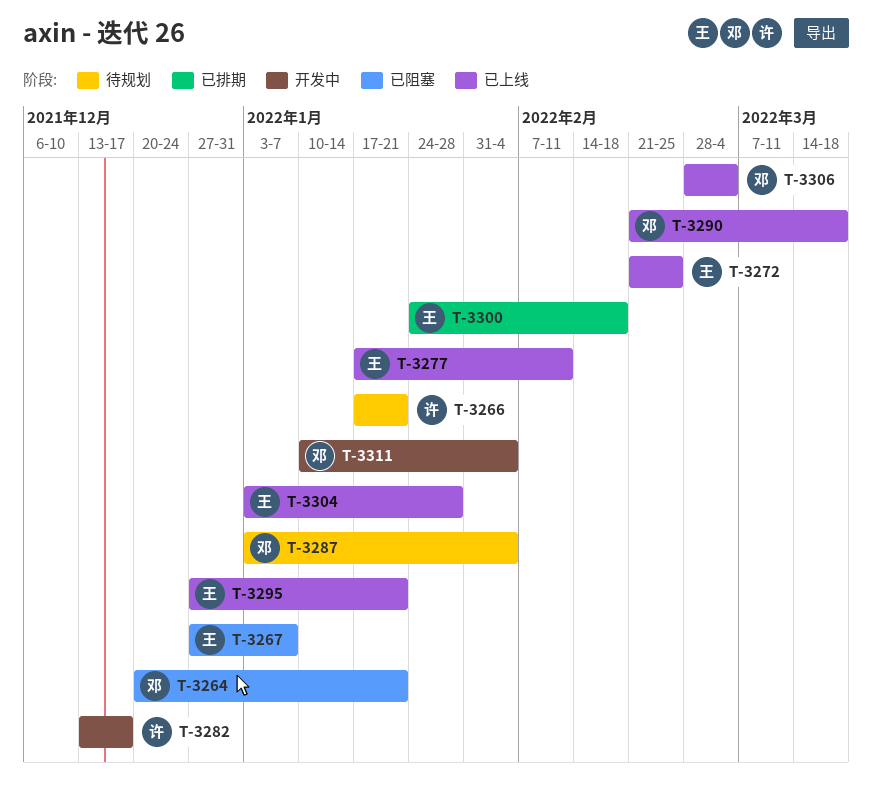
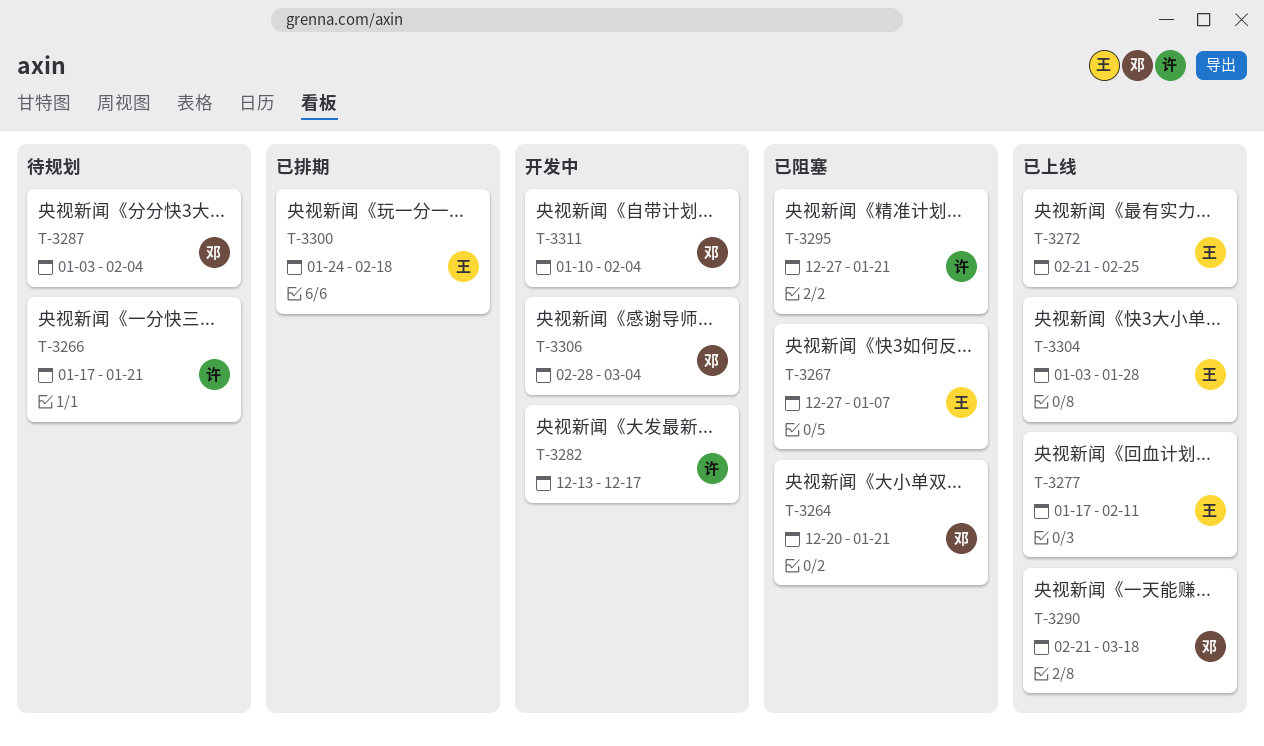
T-3295, status: 已上线 -> 已阻塞
T-3295, owner: 王 -> 许
T-3306, status: 已上线 -> 开发中

